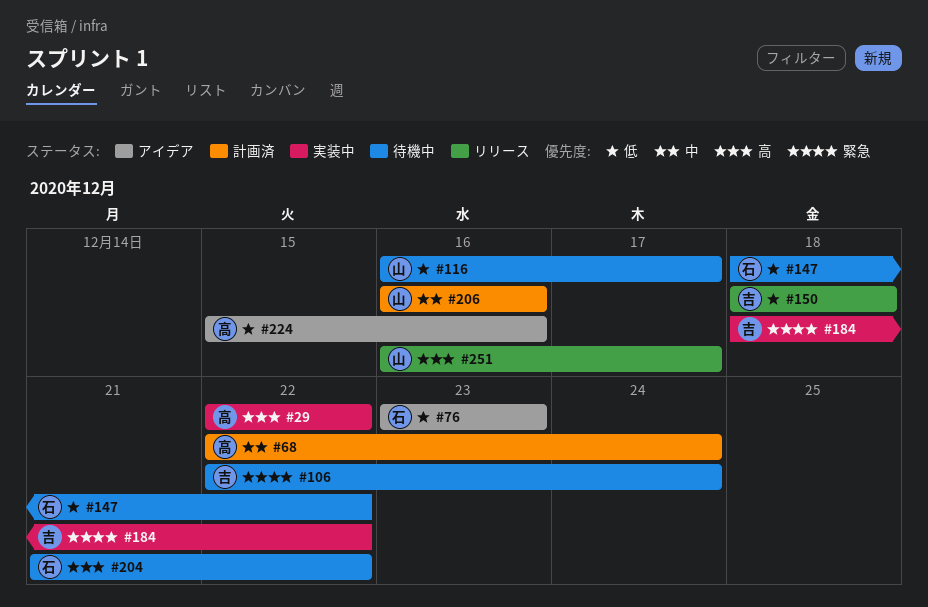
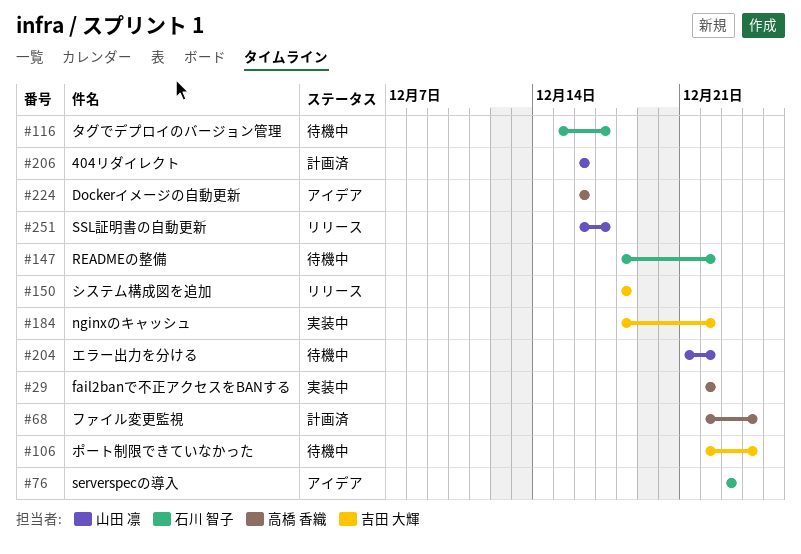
#116, owner: 山田 凛 -> 石川 智子
#116, start: Dec 16 -> Dec 15
#204, owner: 石川 智子 -> 山田 凛
#224, start: Dec 15 -> Dec 16

